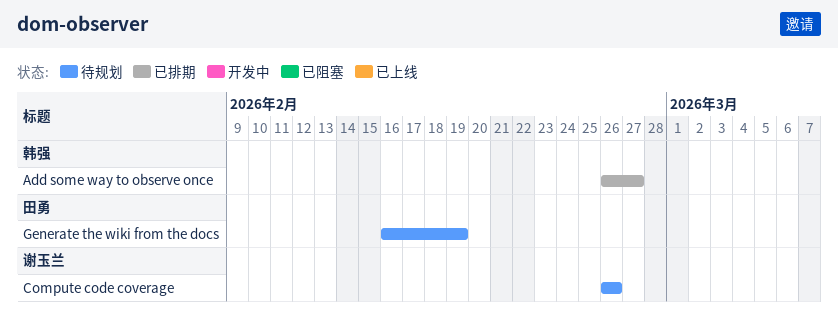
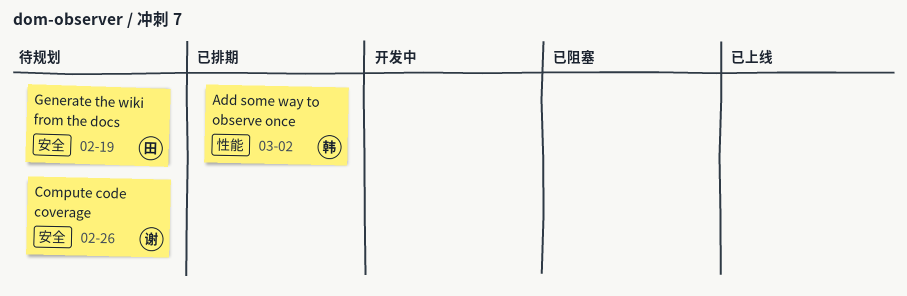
Add some way to observe once, due: Feb 27 -> Mar 2

